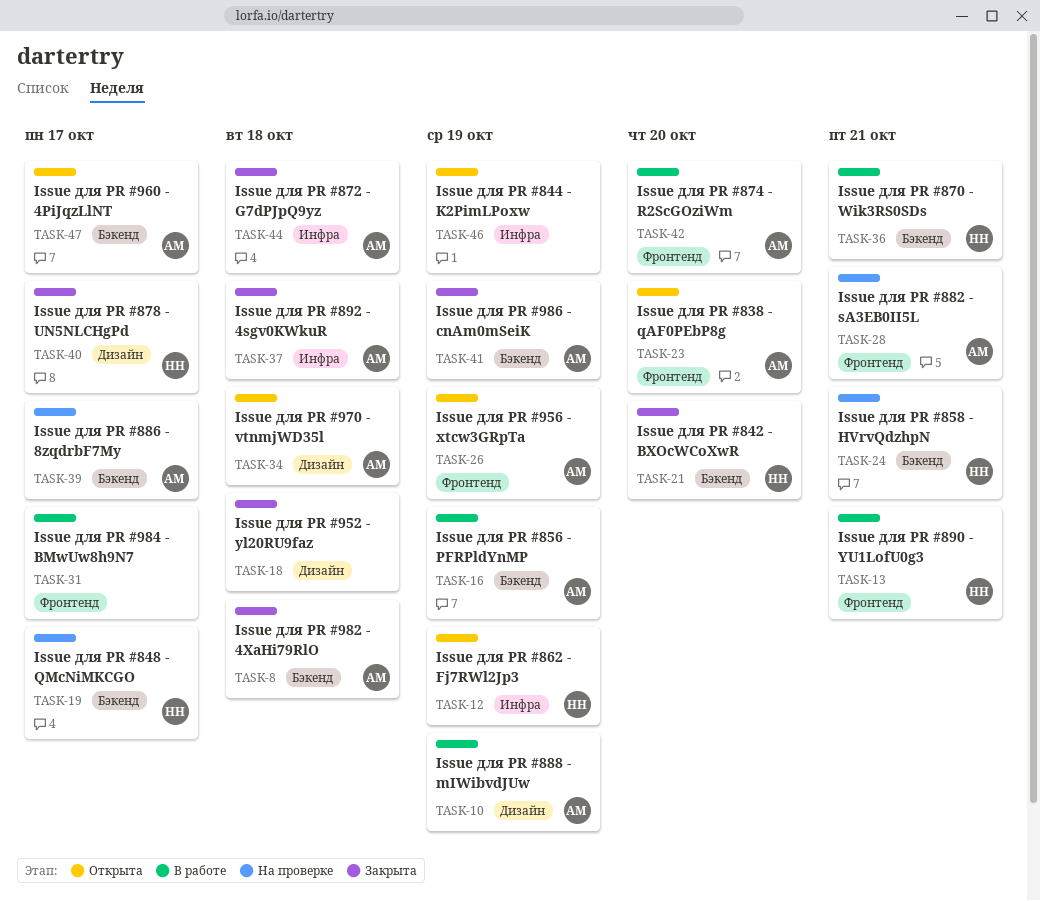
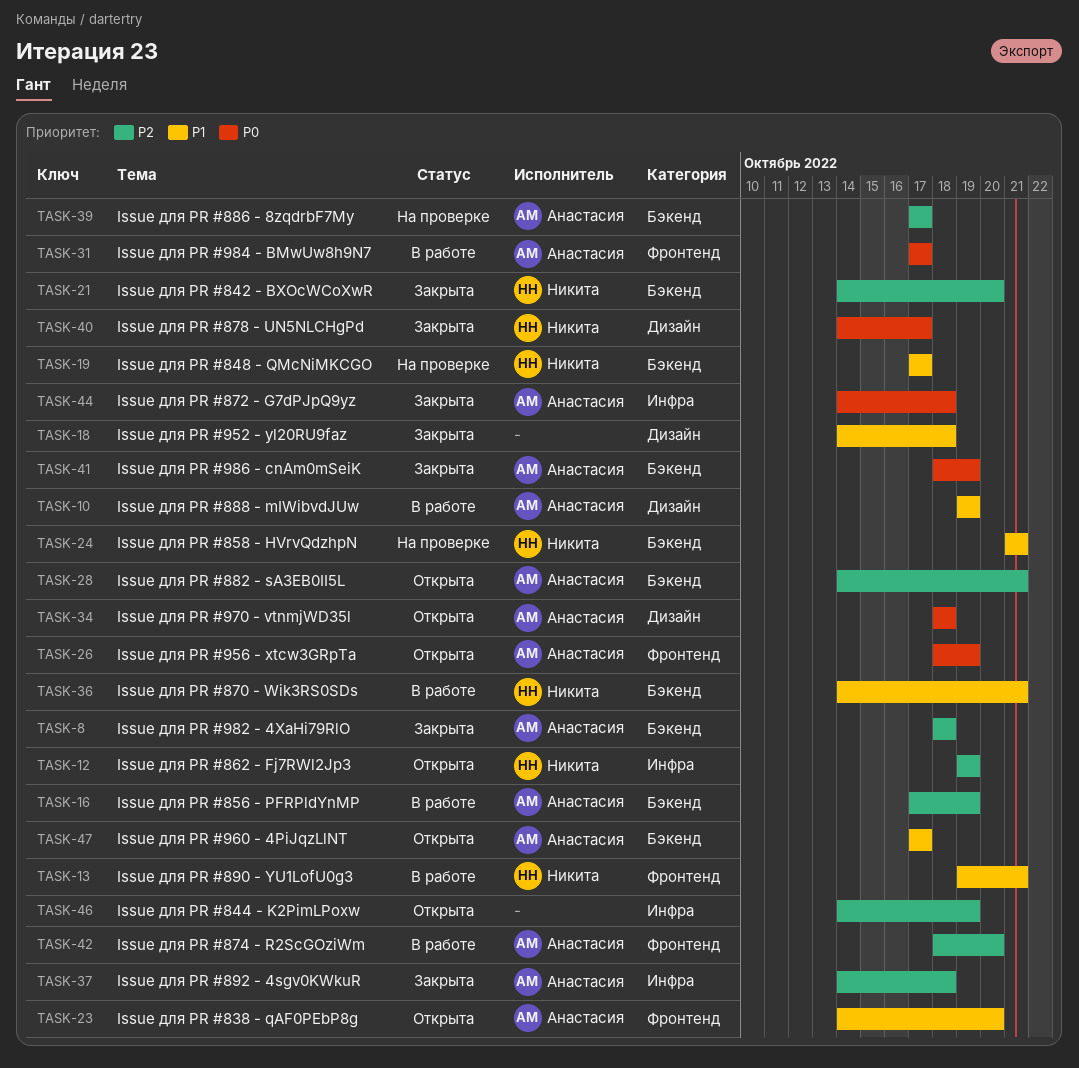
TASK-28, status: На проверке -> Открыта
TASK-28, label: Фронтенд -> Бэкенд
TASK-31, owner: none -> Анастасия

